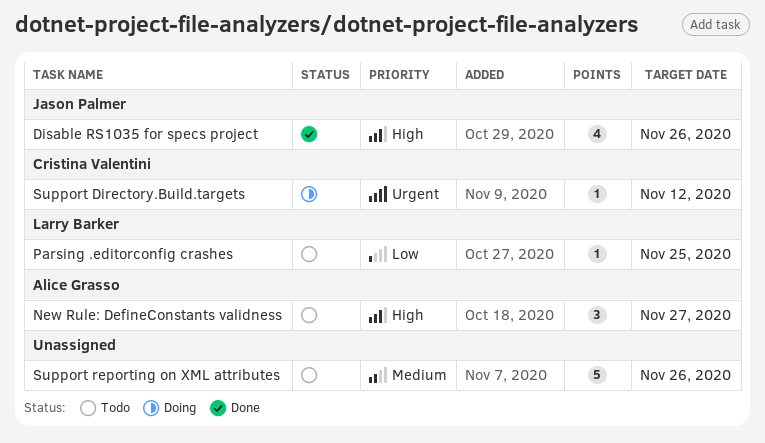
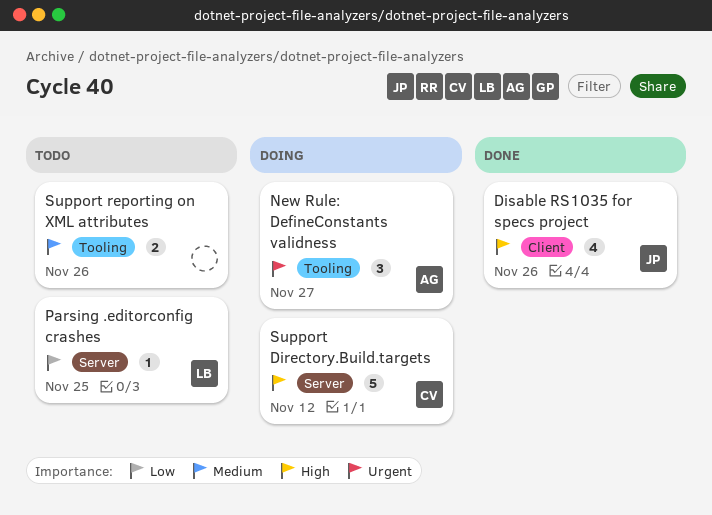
New Rule: DefineConstants validness, status: Todo -> Doing
New Rule: DefineConstants validness, priority: High -> Urgent
Support Directory.Build.targets, priority: Urgent -> High
Support Directory.Build.targets, estimate: 1 -> 5
Support reporting on XML attributes, estimate: 5 -> 2

